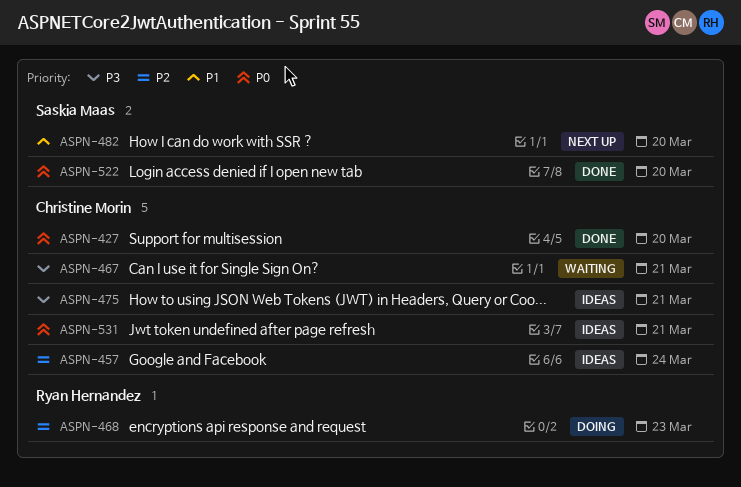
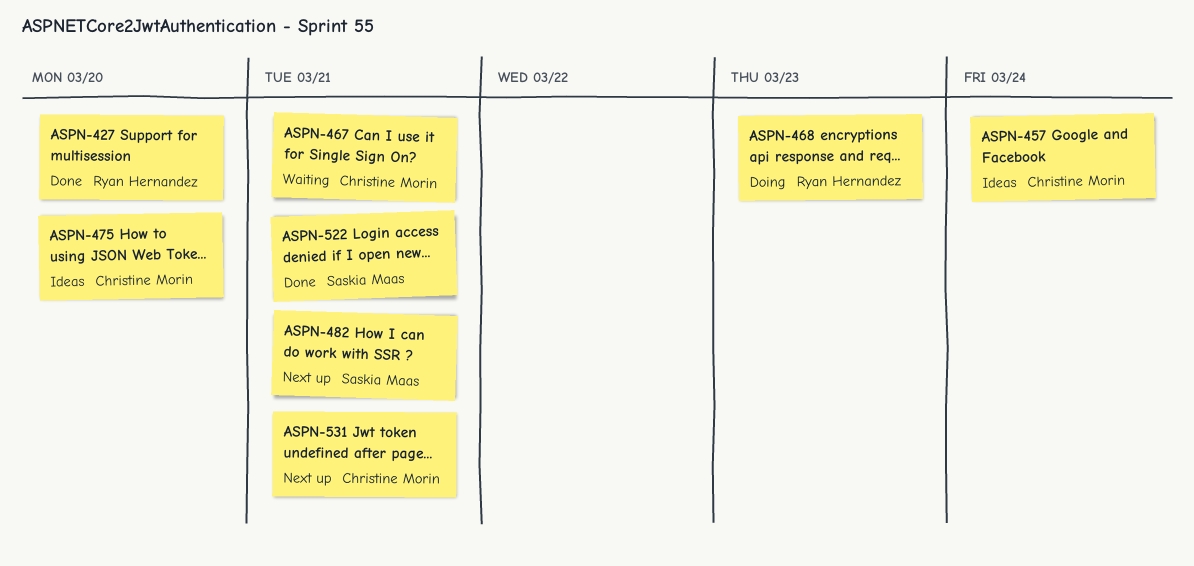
ASPN-427, owner: Christine Morin -> Ryan Hernandez
ASPN-475, due: Mar 21 -> Mar 20
ASPN-482, due: Mar 20 -> Mar 21
ASPN-522, due: Mar 20 -> Mar 21
ASPN-531, status: Ideas -> Next up

